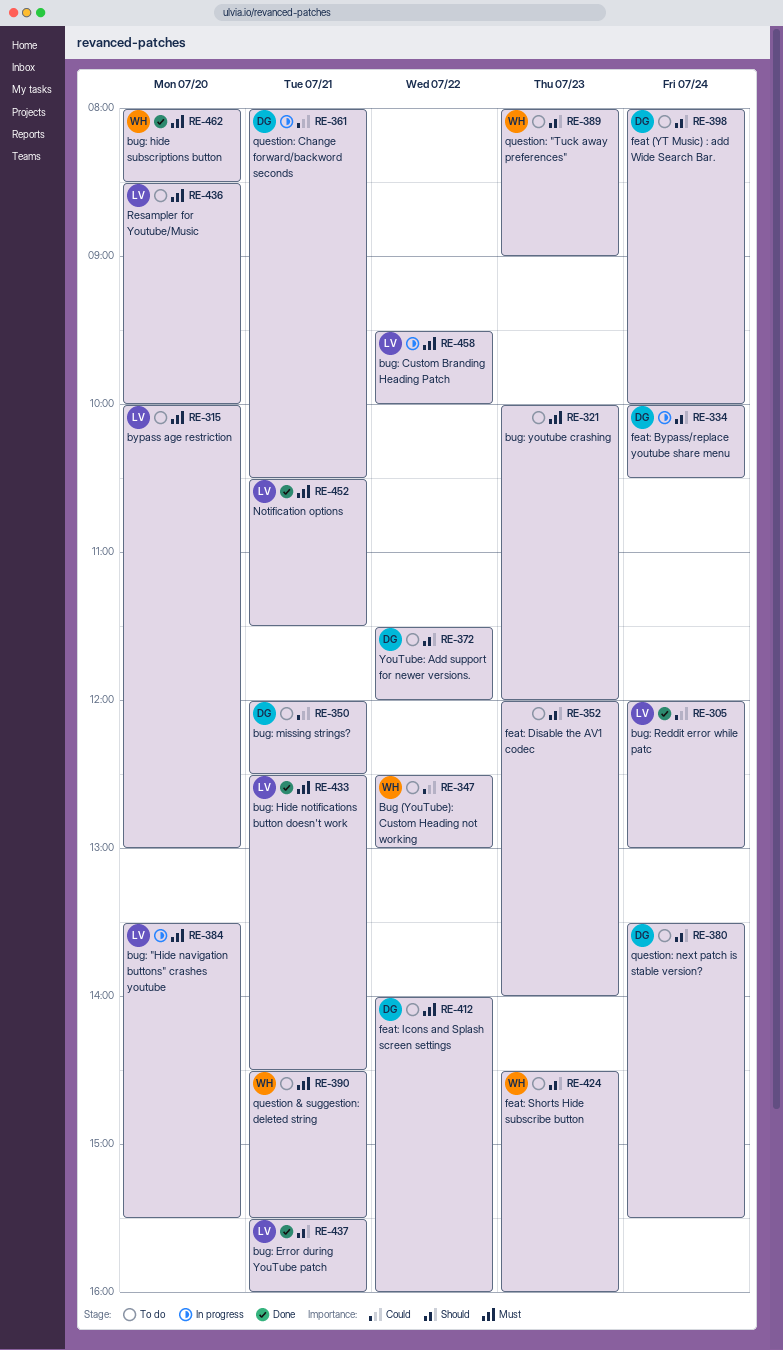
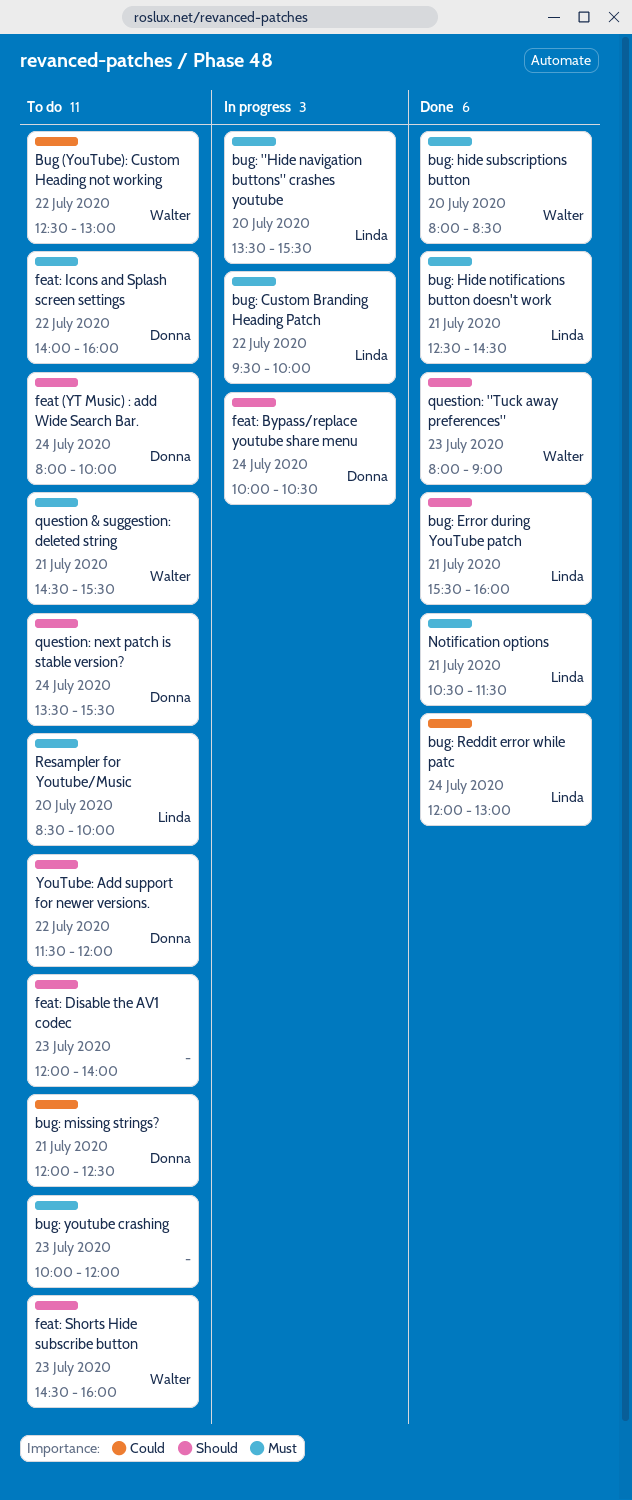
bypass age restriction: present -> none
question: "Tuck away preferences", status: To do -> Done
question: Change forward/backword seconds: present -> none

